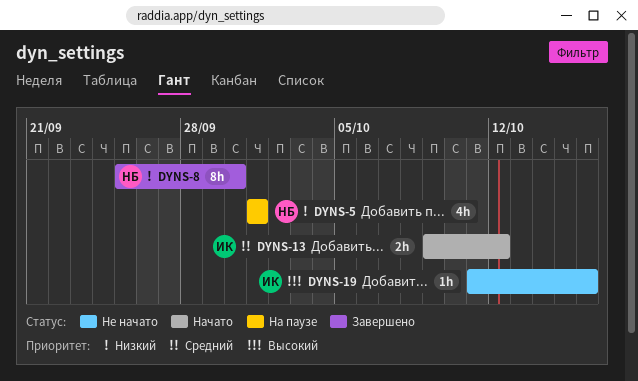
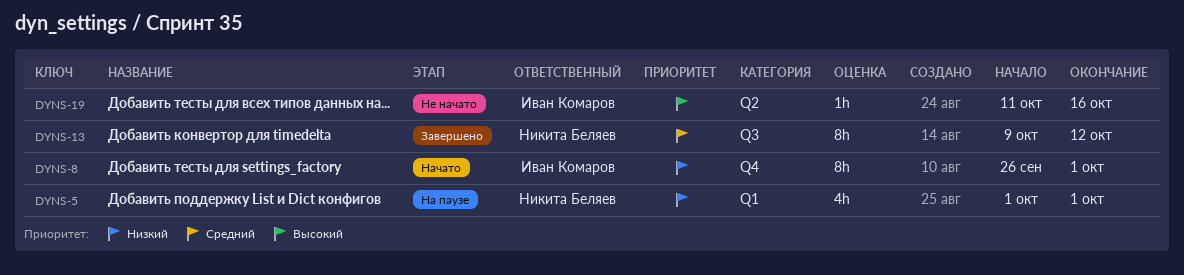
DYNS-8, status: Завершено -> Начато
DYNS-8, owner: Никита Беляев -> Иван Комаров
DYNS-8, start: Sep 25 -> Sep 26
DYNS-8, due: Sep 30 -> Oct 1
DYNS-13, status: Начато -> Завершено
DYNS-13, owner: Иван Комаров -> Никита Беляев
DYNS-13, estimate: 2h -> 8h

